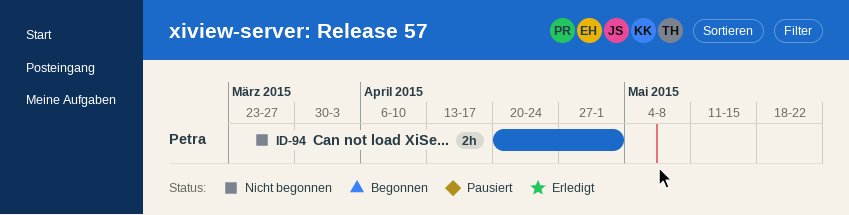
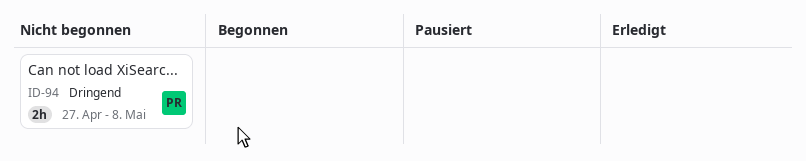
ID-94, start: Apr 20 -> Apr 27
ID-94, due: May 1 -> May 8

